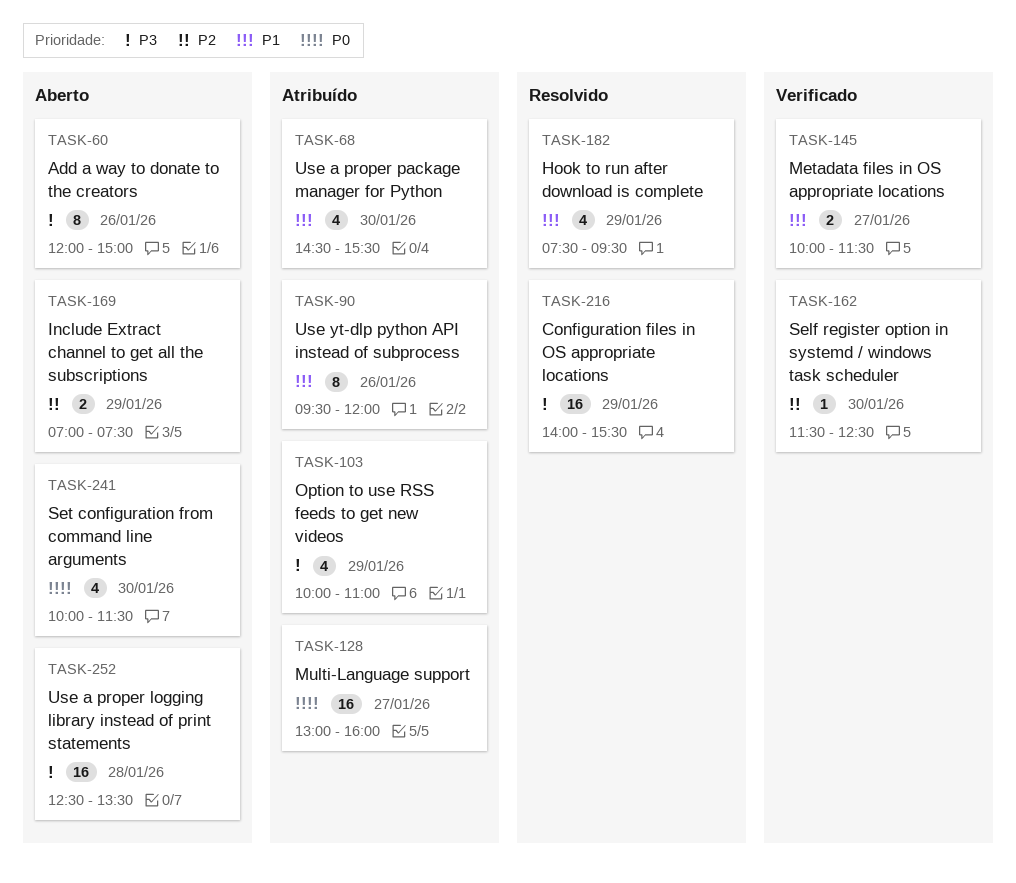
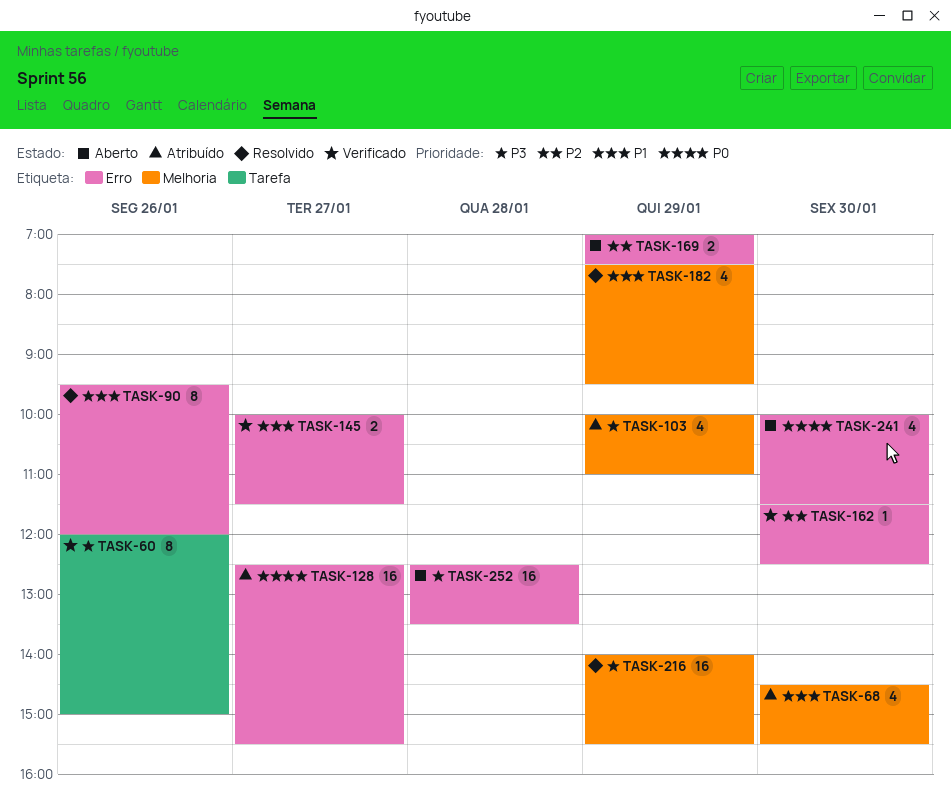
TASK-60, status: Aberto -> Verificado
TASK-90, status: Atribuído -> Resolvido
TASK-128, begins: 13:00 -> 12:30
TASK-128, ends: 16:00 -> 15:30

